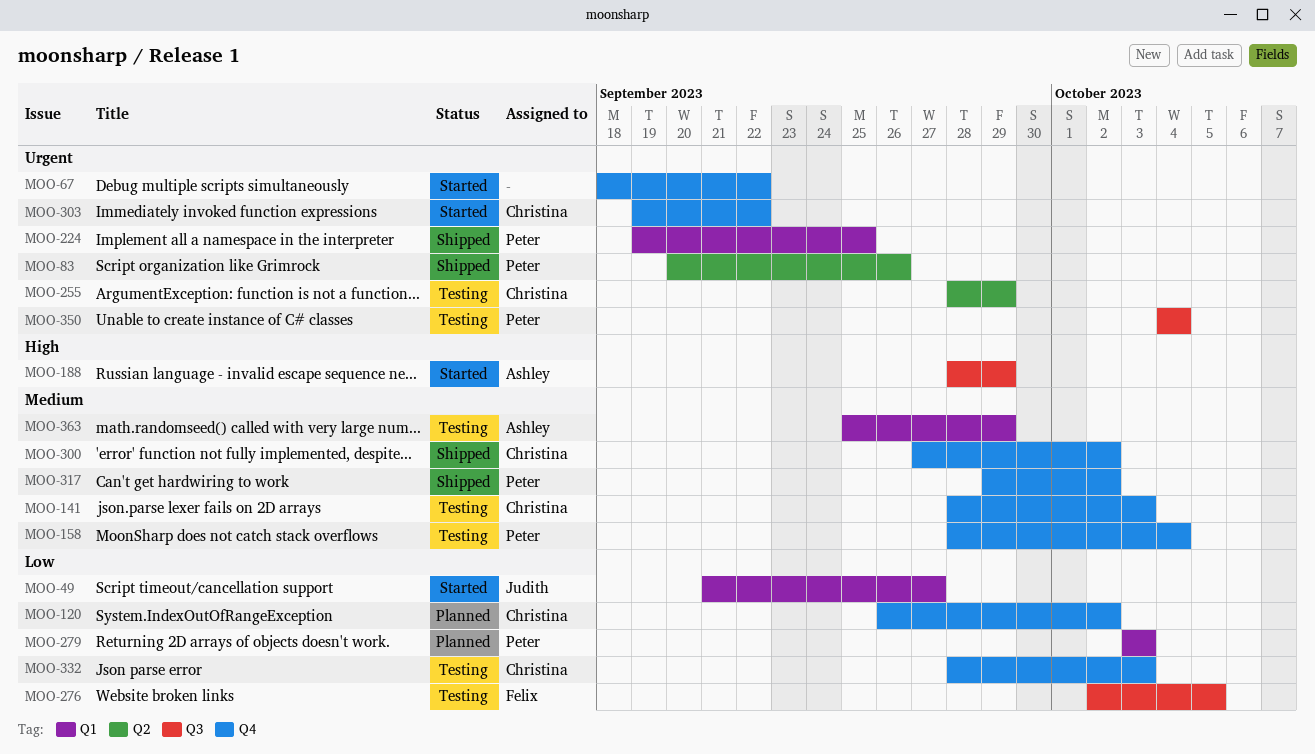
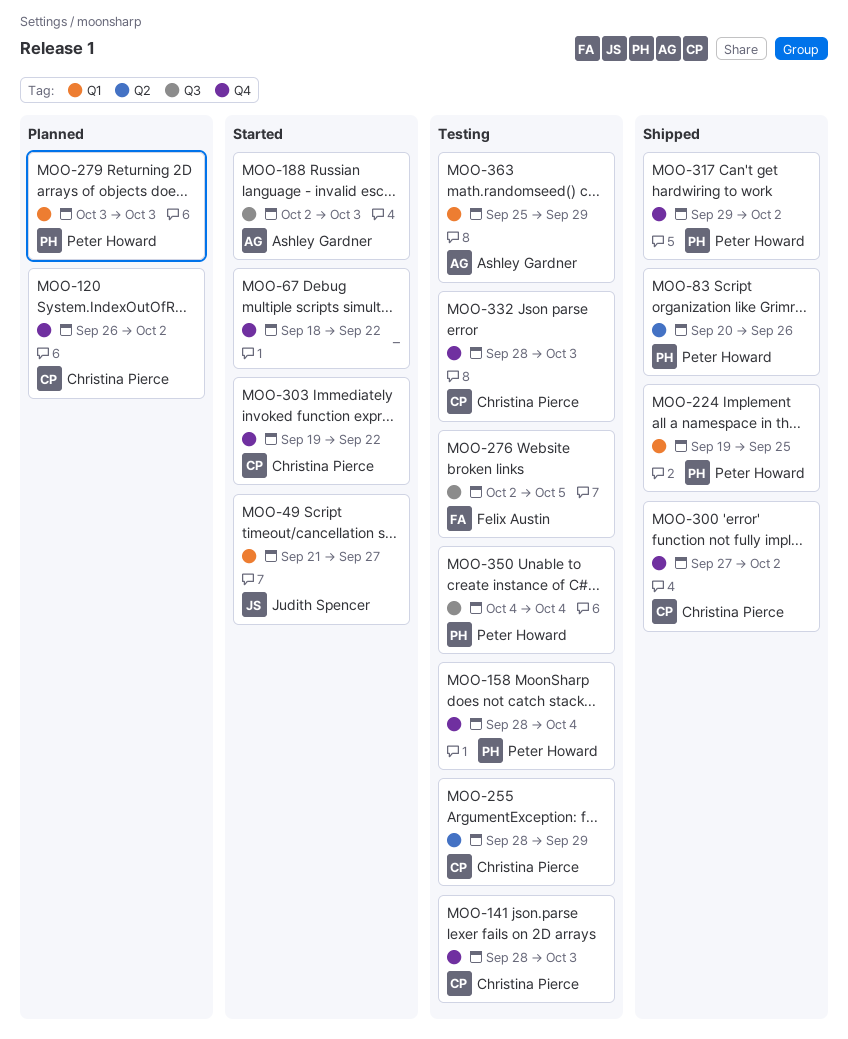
MOO-188, start: Sep 28 -> Oct 2
MOO-188, due: Sep 29 -> Oct 3

